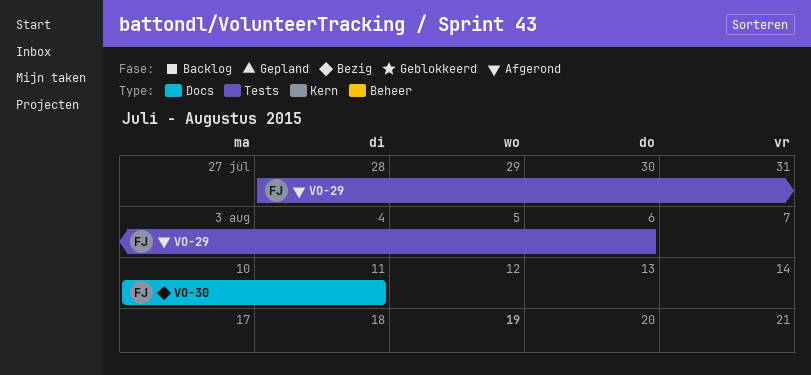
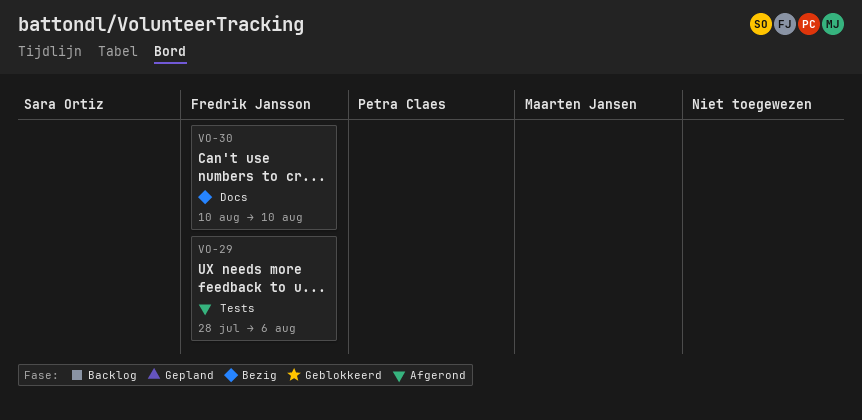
VO-30, due: Aug 11 -> Aug 10

